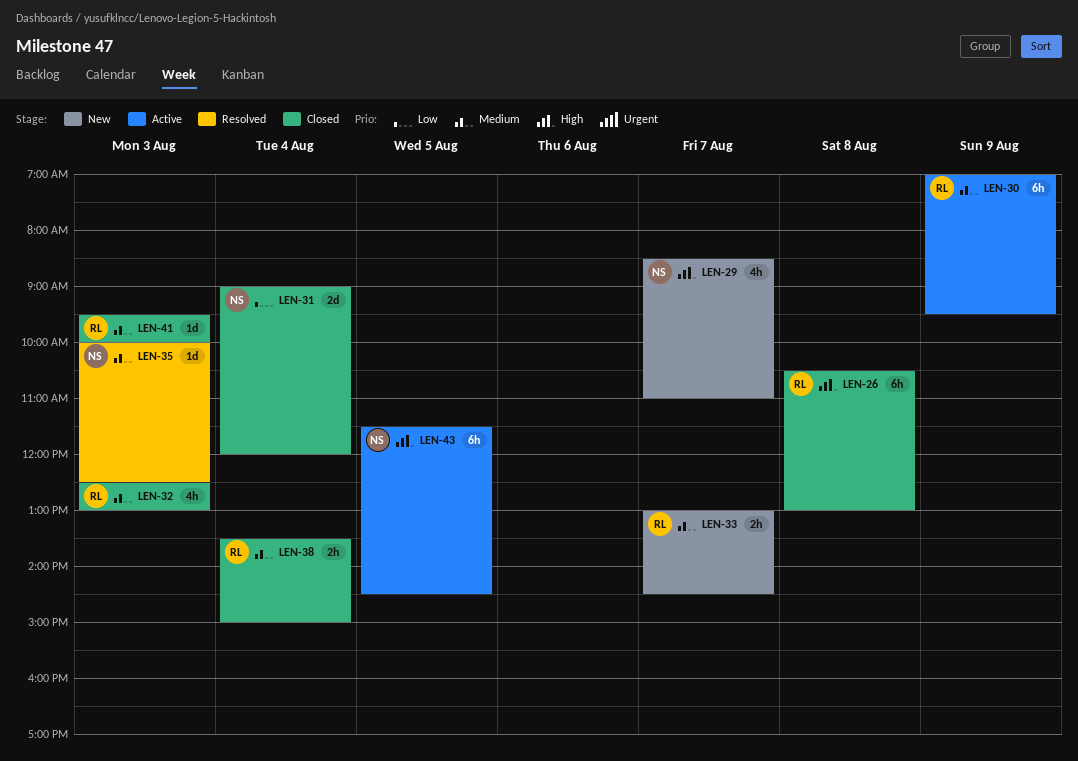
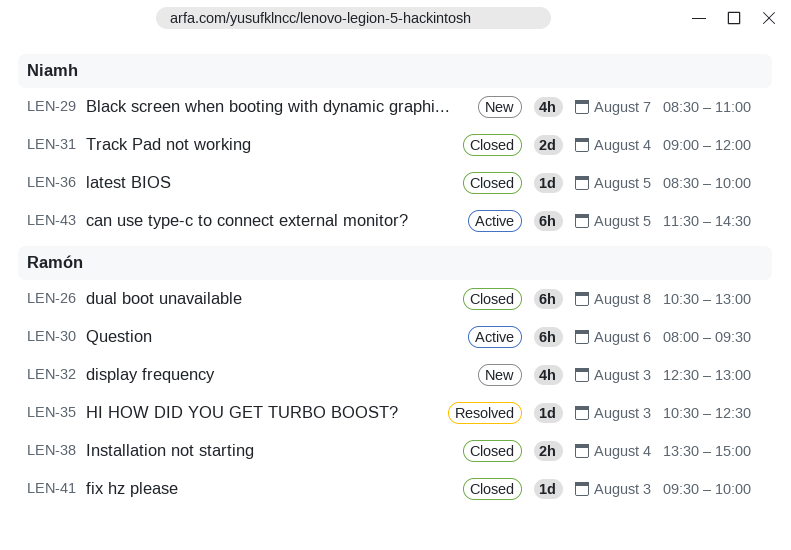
LEN-30, day: Aug 9 -> Aug 6
LEN-30, begins: 07:00 -> 08:00
LEN-32, status: Closed -> New
LEN-33: present -> none
LEN-35, owner: Niamh -> Ramón
LEN-35, begins: 10:00 -> 10:30
LEN-36: none -> present

